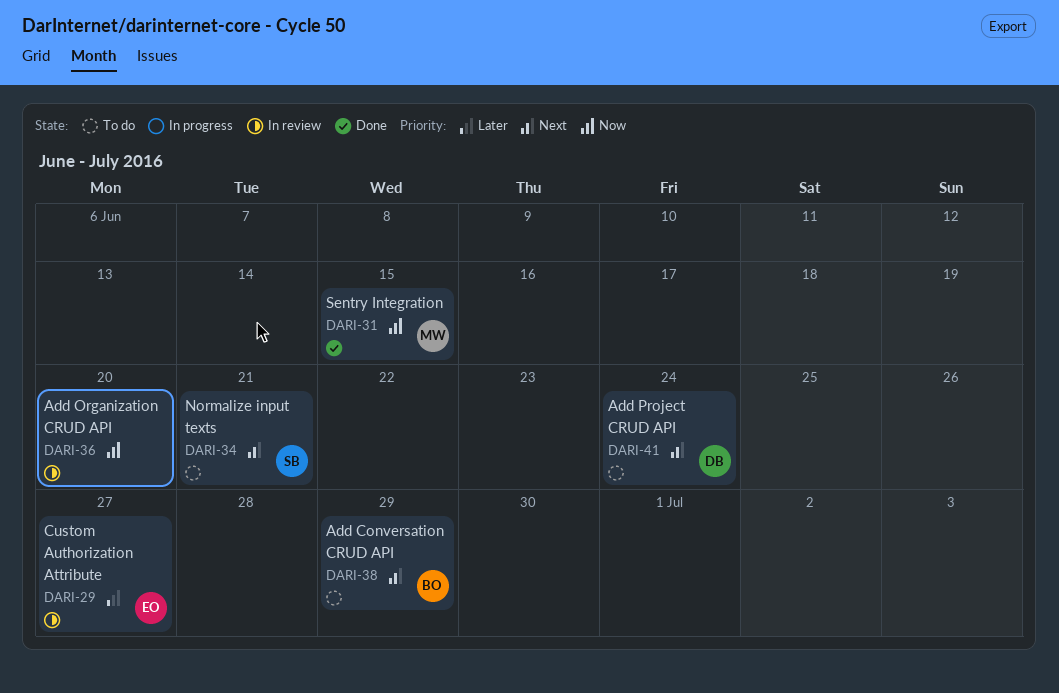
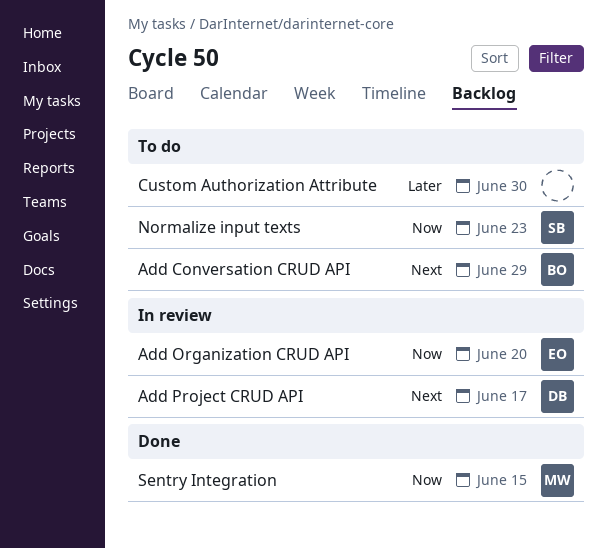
Add Organization CRUD API, owner: none -> EO
Add Project CRUD API, status: To do -> In review
Add Project CRUD API, due: Jun 24 -> Jun 17
Custom Authorization Attribute, status: In review -> To do
Custom Authorization Attribute, owner: EO -> none
Custom Authorization Attribute, due: Jun 27 -> Jun 30
Normalize input texts, priority: Next -> Now
Normalize input texts, due: Jun 21 -> Jun 23

